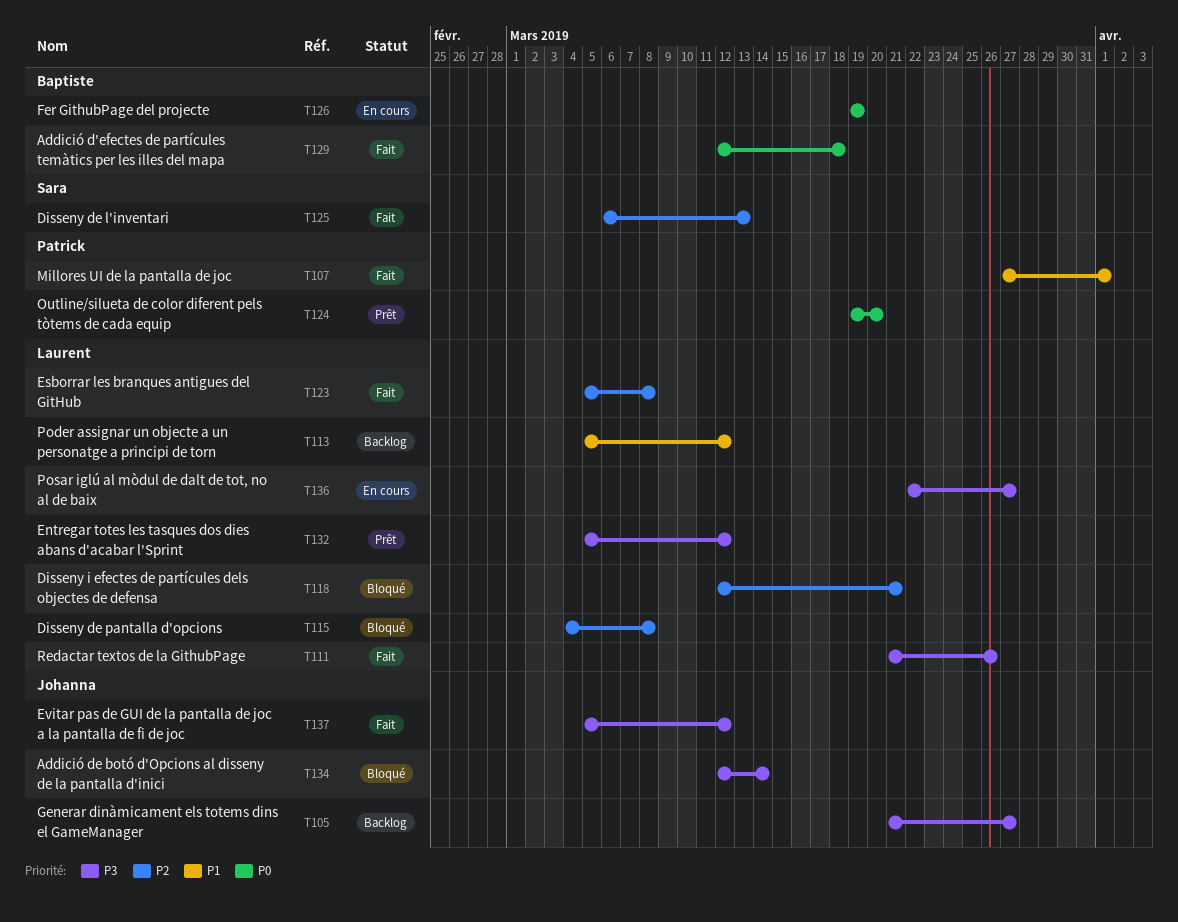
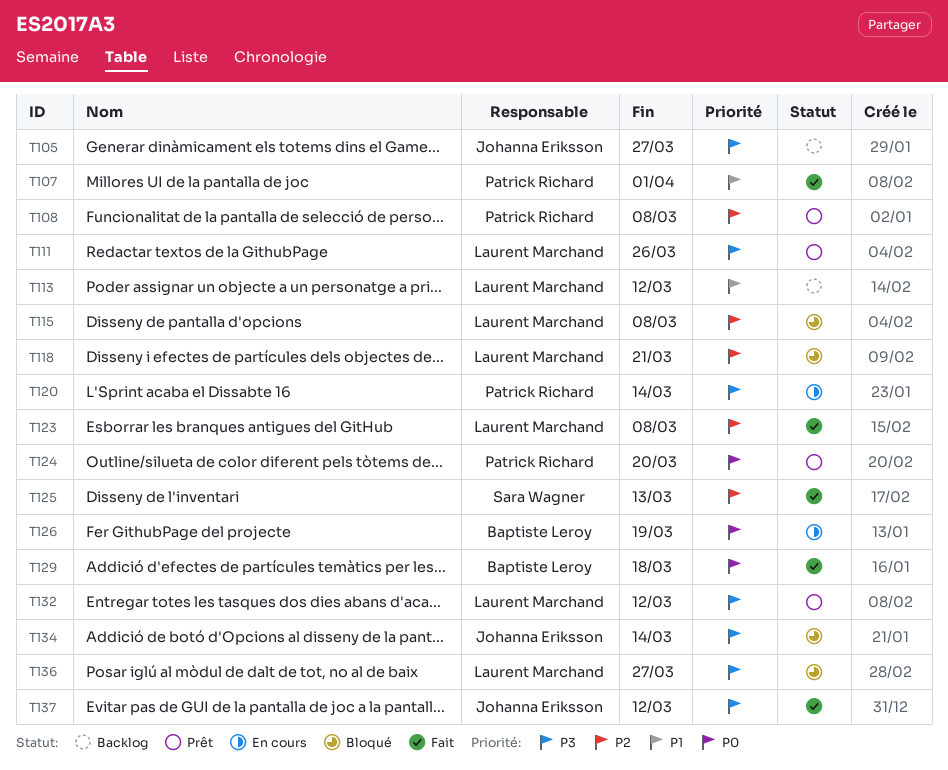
T108: none -> present
T111, status: Fait -> Prêt
T120: none -> present
T136, status: En cours -> Bloqué

